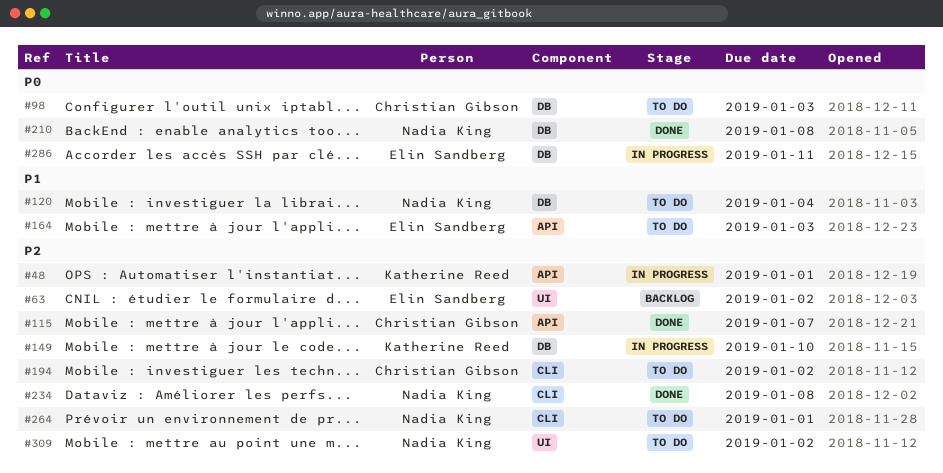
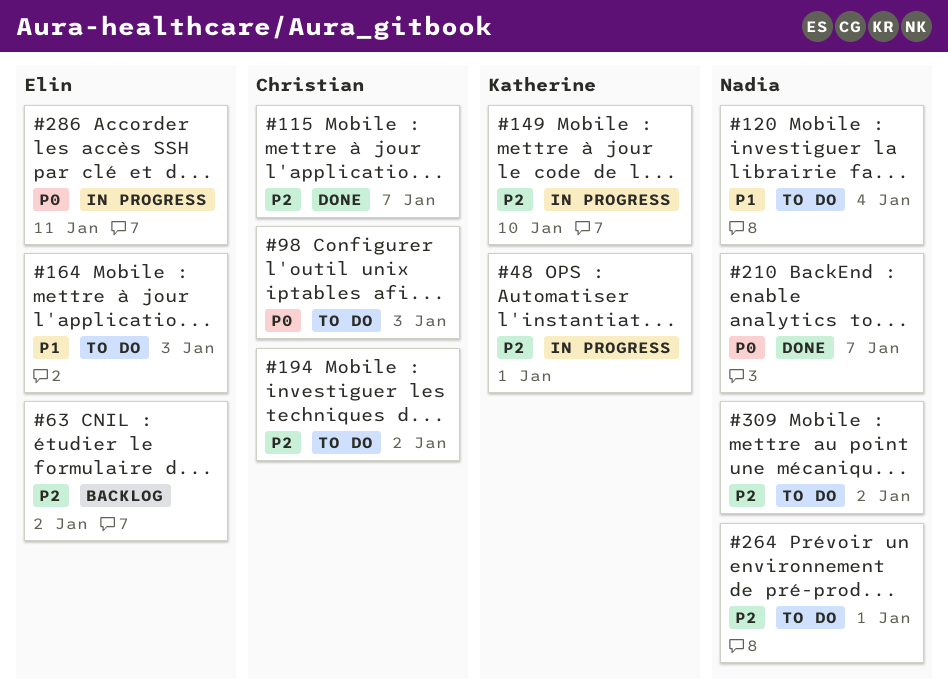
#210, due: Jan 8 -> Jan 7
#234: present -> none

